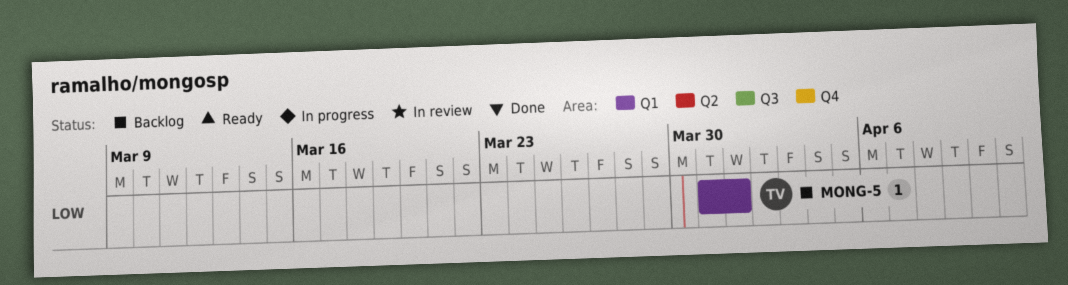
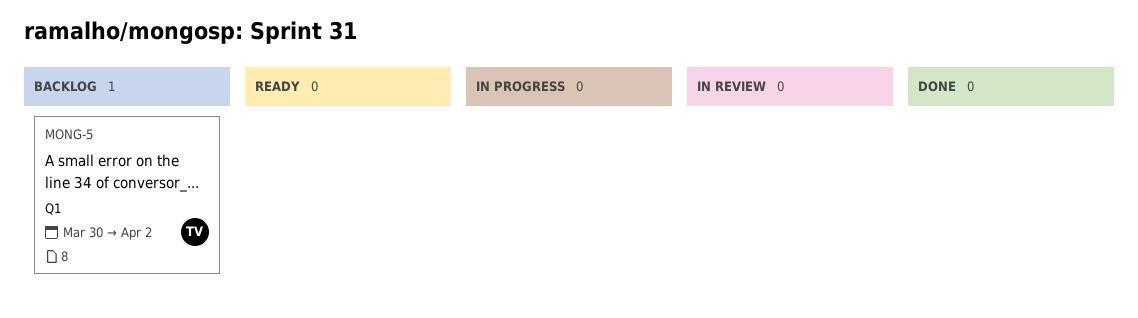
MONG-5, start: Mar 31 -> Mar 30
MONG-5, due: Apr 1 -> Apr 2

